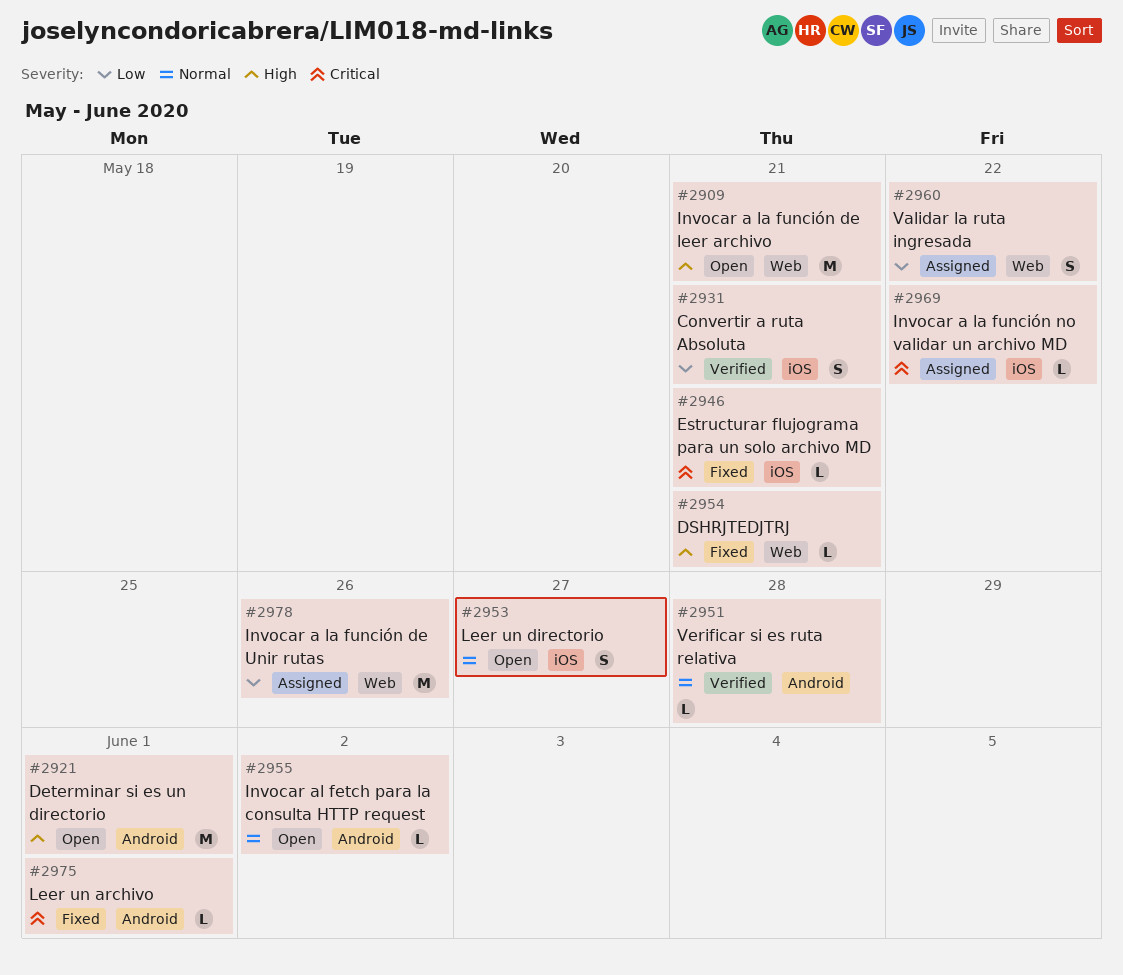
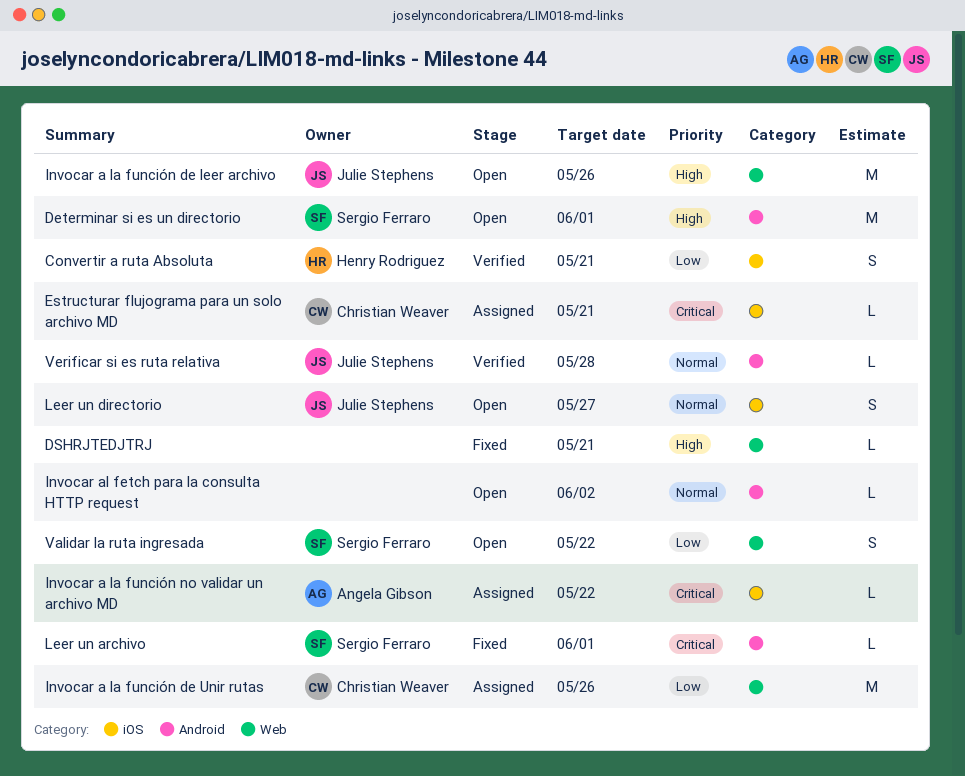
Estructurar flujograma para un solo archivo MD, status: Fixed -> Assigned
Invocar a la función de leer archivo, due: May 21 -> May 26
Validar la ruta ingresada, status: Assigned -> Open

